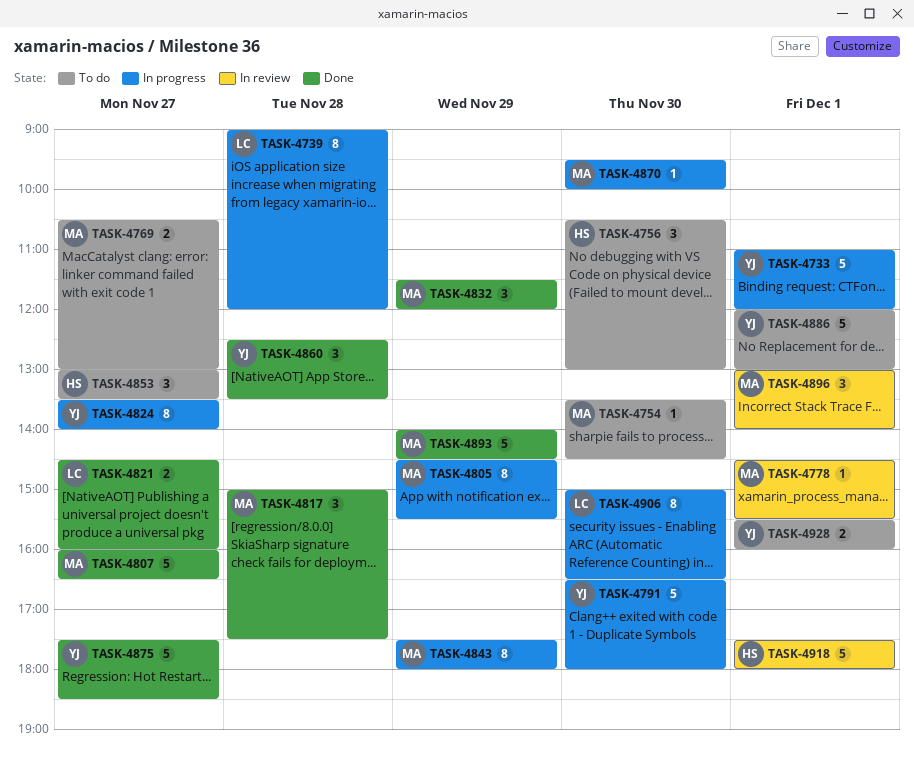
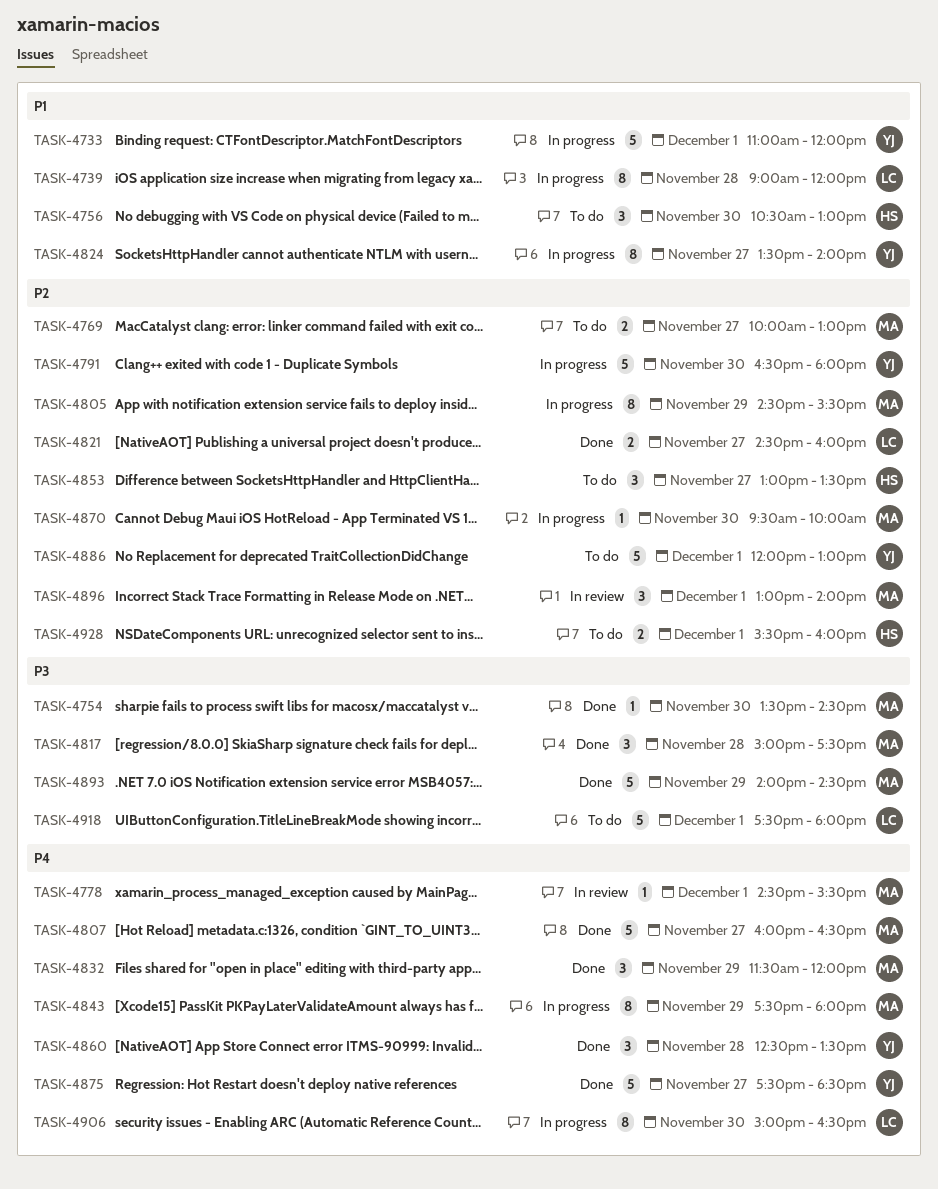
TASK-4754, status: To do -> Done
TASK-4769, begins: 10:30 -> 10:00
TASK-4918, status: In review -> To do
TASK-4918, owner: HS -> LC
TASK-4928, owner: YJ -> HS

